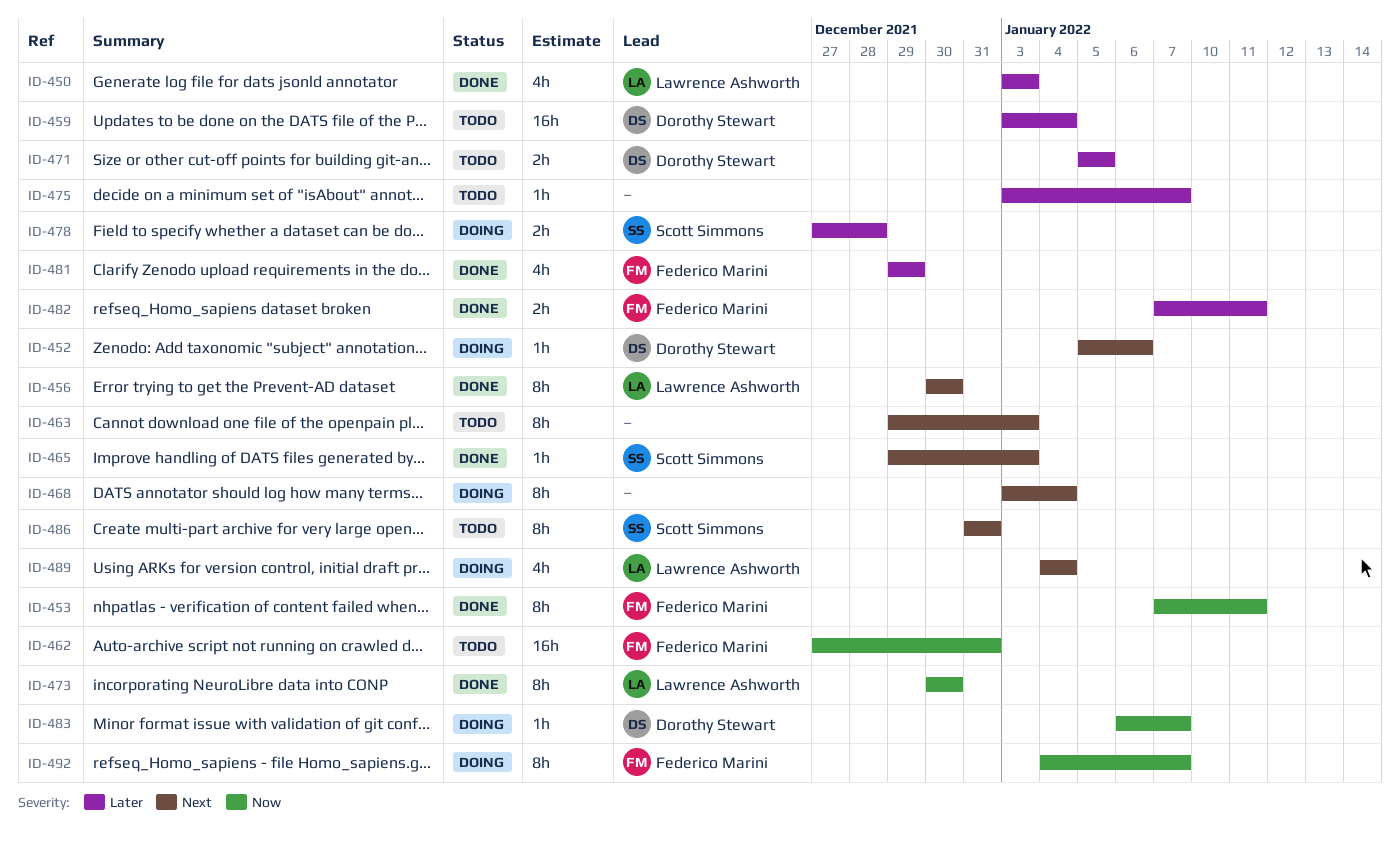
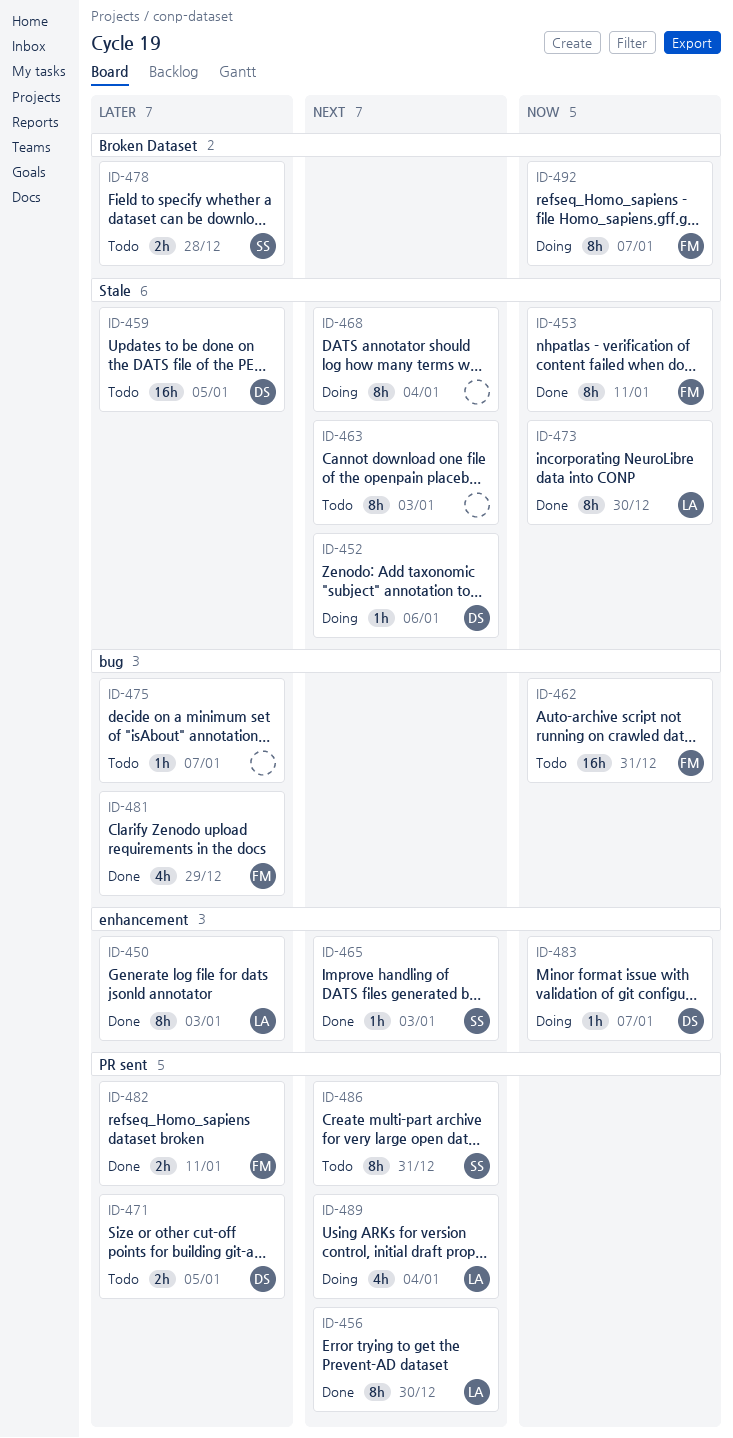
ID-450, estimate: 4h -> 8h
ID-459, due: Jan 4 -> Jan 5
ID-478, status: Doing -> Todo

